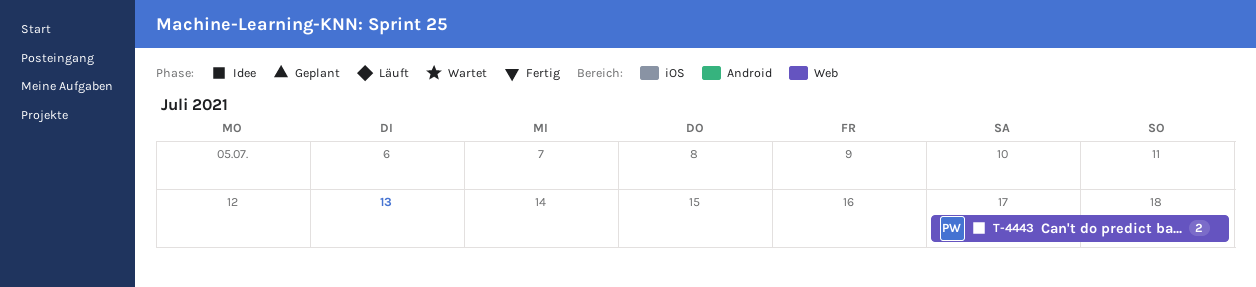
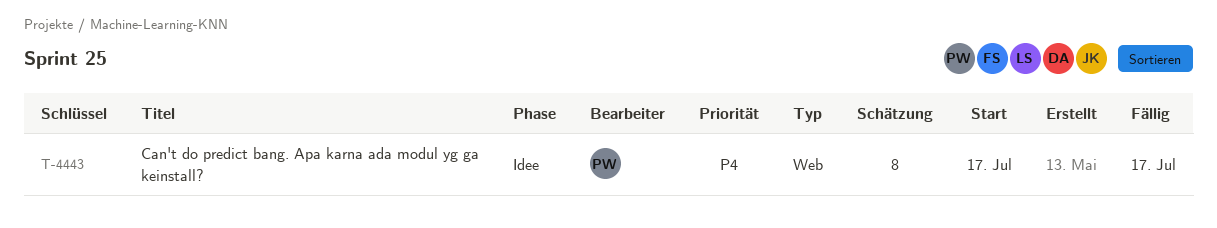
T-4443, estimate: 2 -> 8
T-4443, due: Jul 18 -> Jul 17

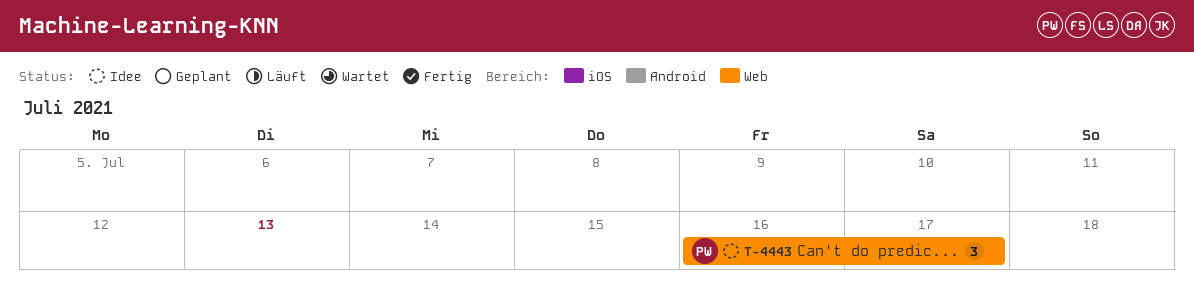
T-4443, estimate: 8 -> 3
T-4443, start: Jul 17 -> Jul 16

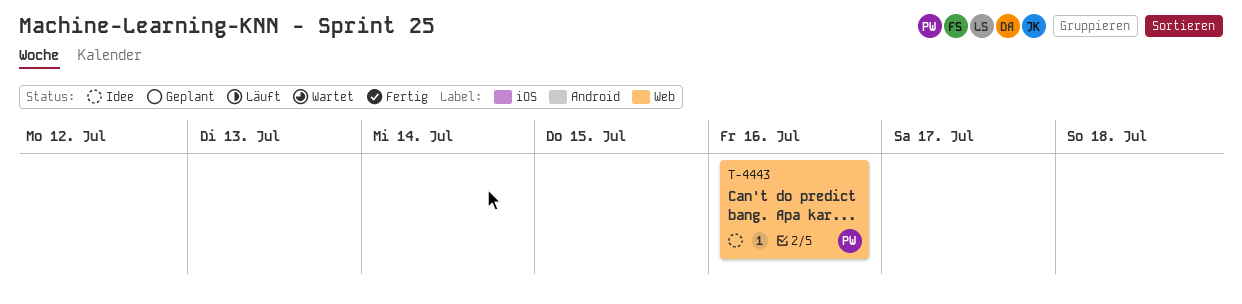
T-4443, estimate: 3 -> 1
T-4443, due: Jul 17 -> Jul 16

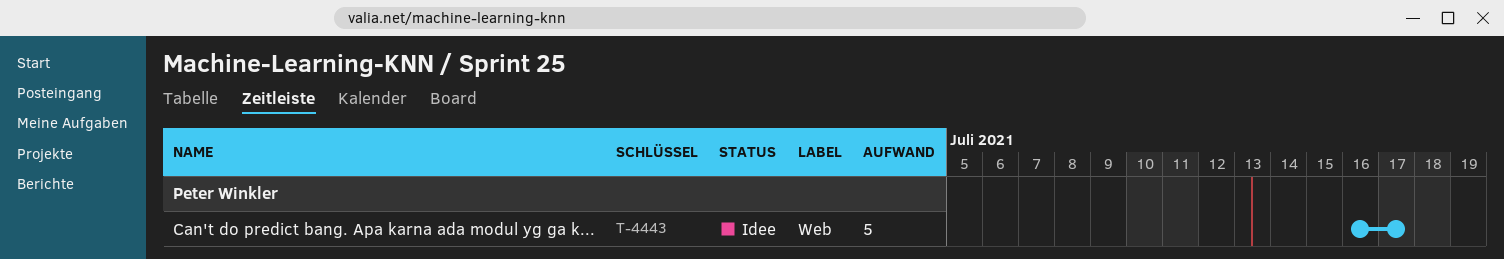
T-4443, estimate: 1 -> 5
T-4443, due: Jul 16 -> Jul 17

